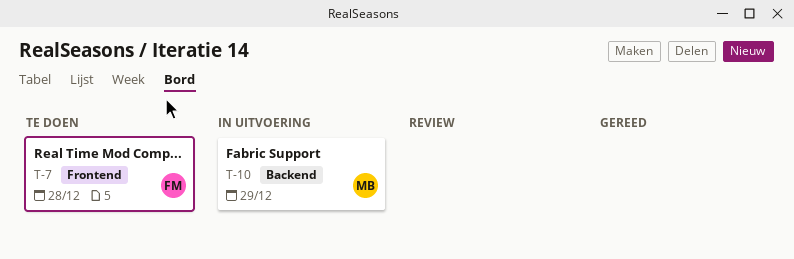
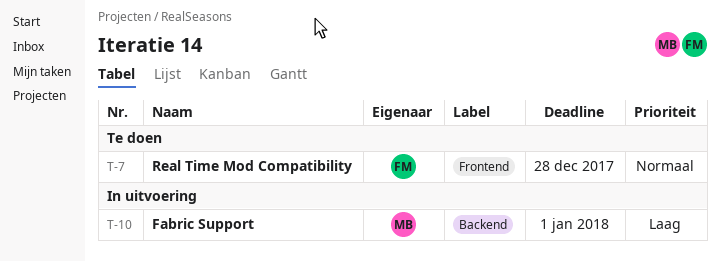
T-10, due: Dec 29 -> Jan 1

